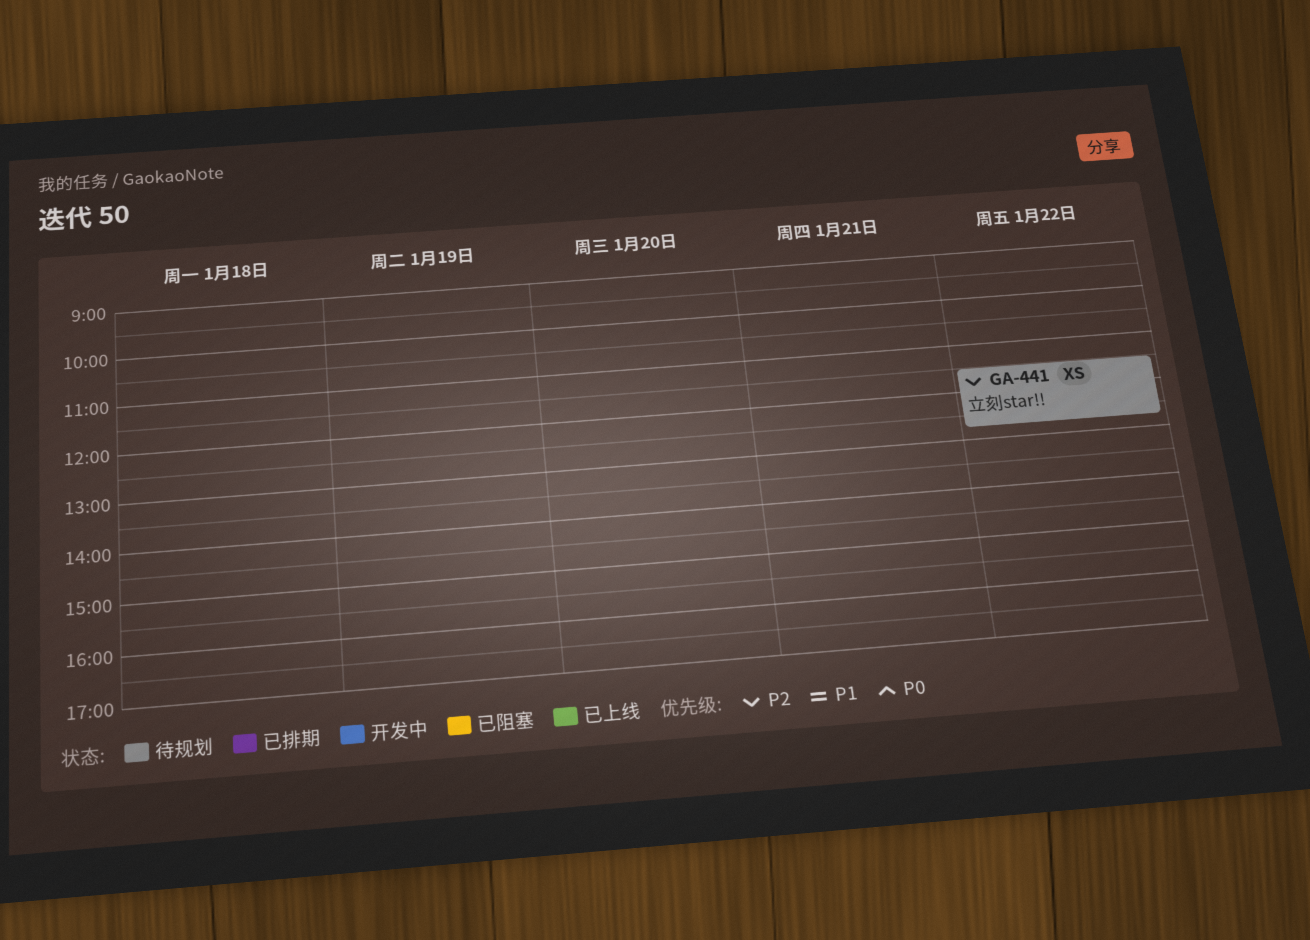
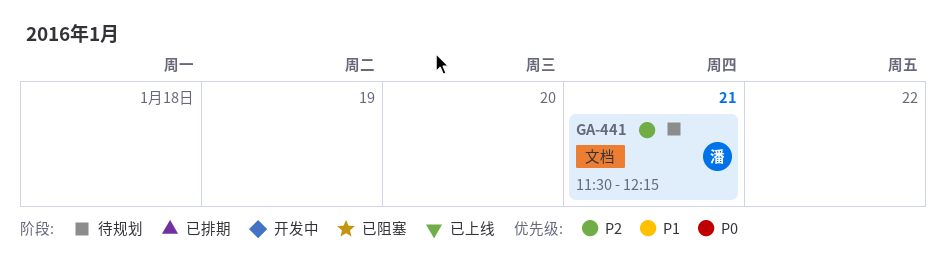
GA-441, day: Jan 22 -> Jan 21
GA-441, ends: 12:45 -> 12:15

